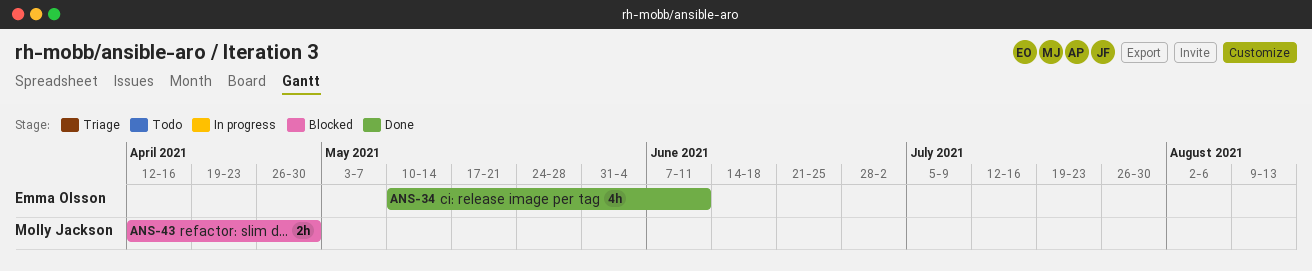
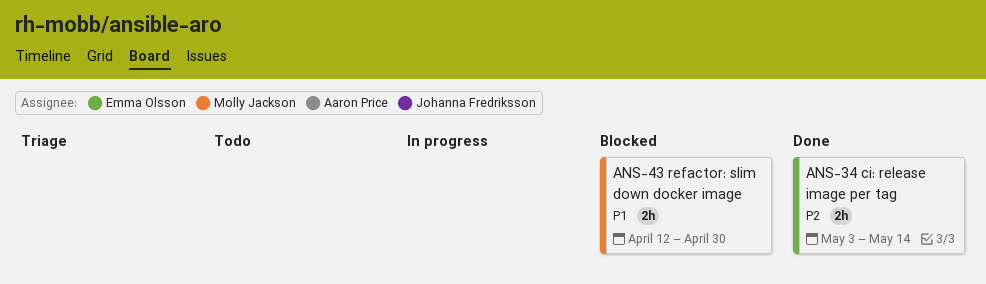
ANS-34, estimate: 4h -> 2h
ANS-34, start: May 10 -> May 3
ANS-34, due: Jun 11 -> May 14

